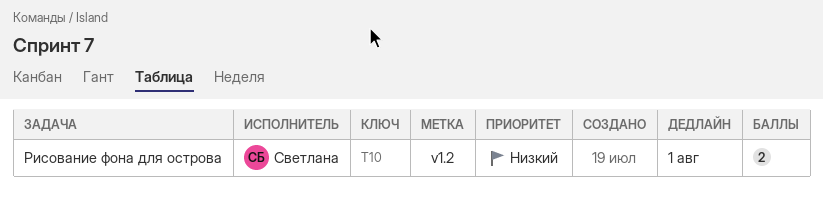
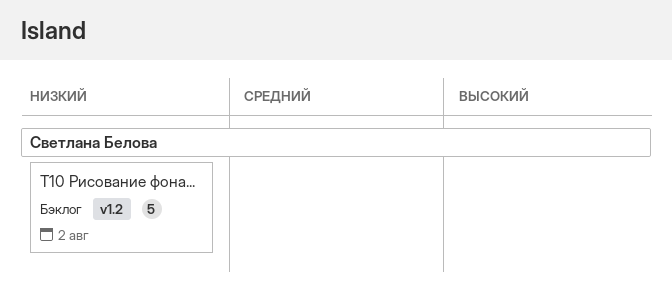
T10, estimate: 2 -> 5
T10, due: Aug 1 -> Aug 2

